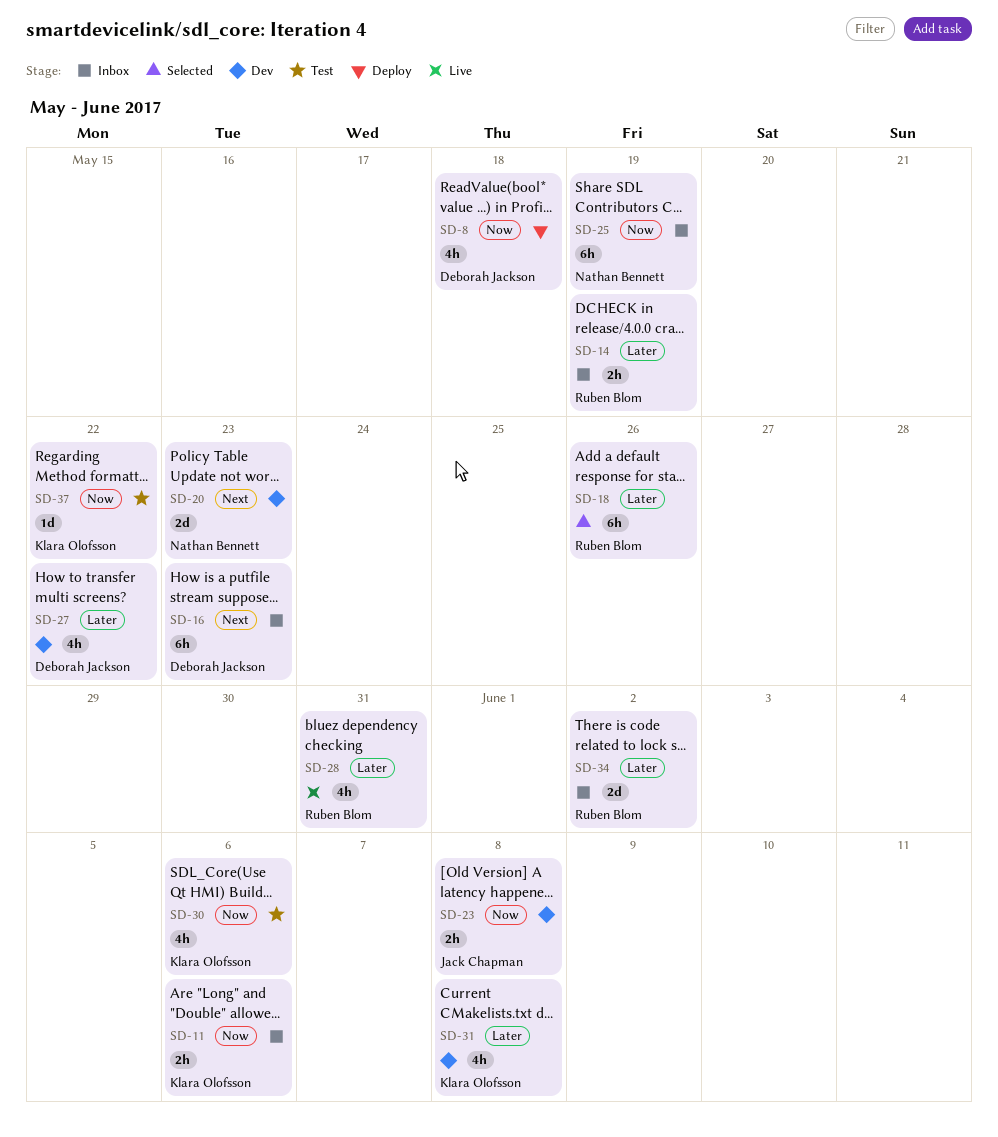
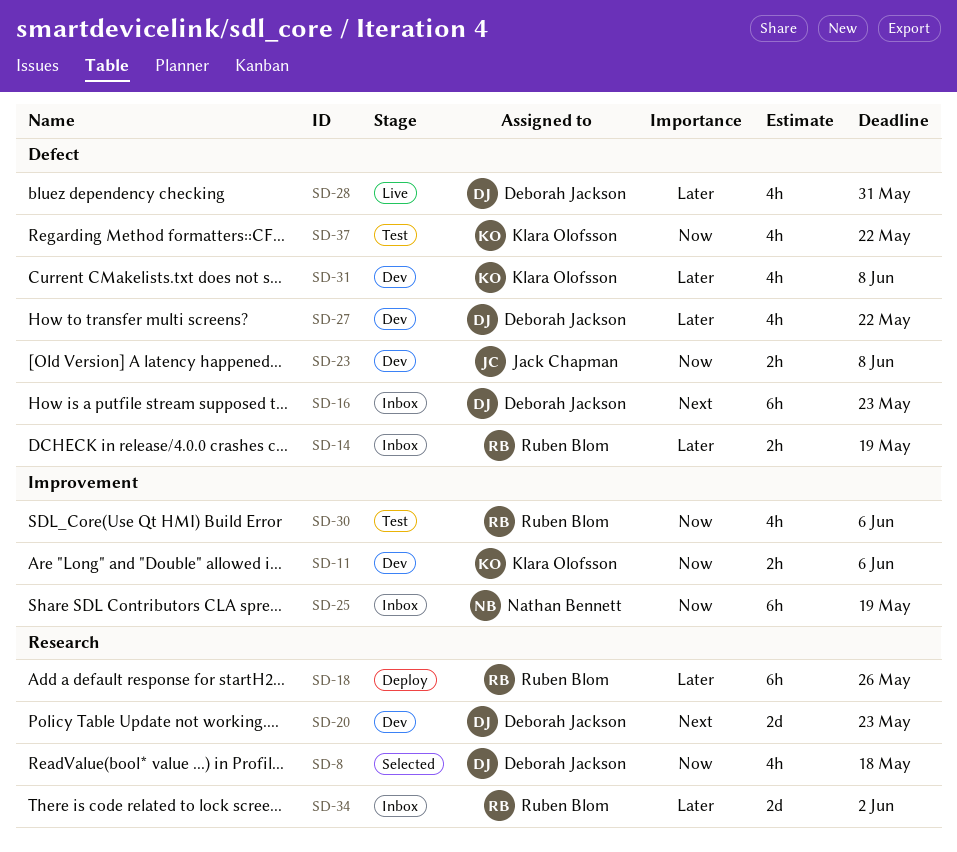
SD-8, status: Deploy -> Selected
SD-11, status: Inbox -> Dev
SD-18, status: Selected -> Deploy
SD-20, owner: Nathan Bennett -> Deborah Jackson
SD-28, owner: Ruben Blom -> Deborah Jackson
SD-30, owner: Klara Olofsson -> Ruben Blom
SD-37, estimate: 1d -> 4h

